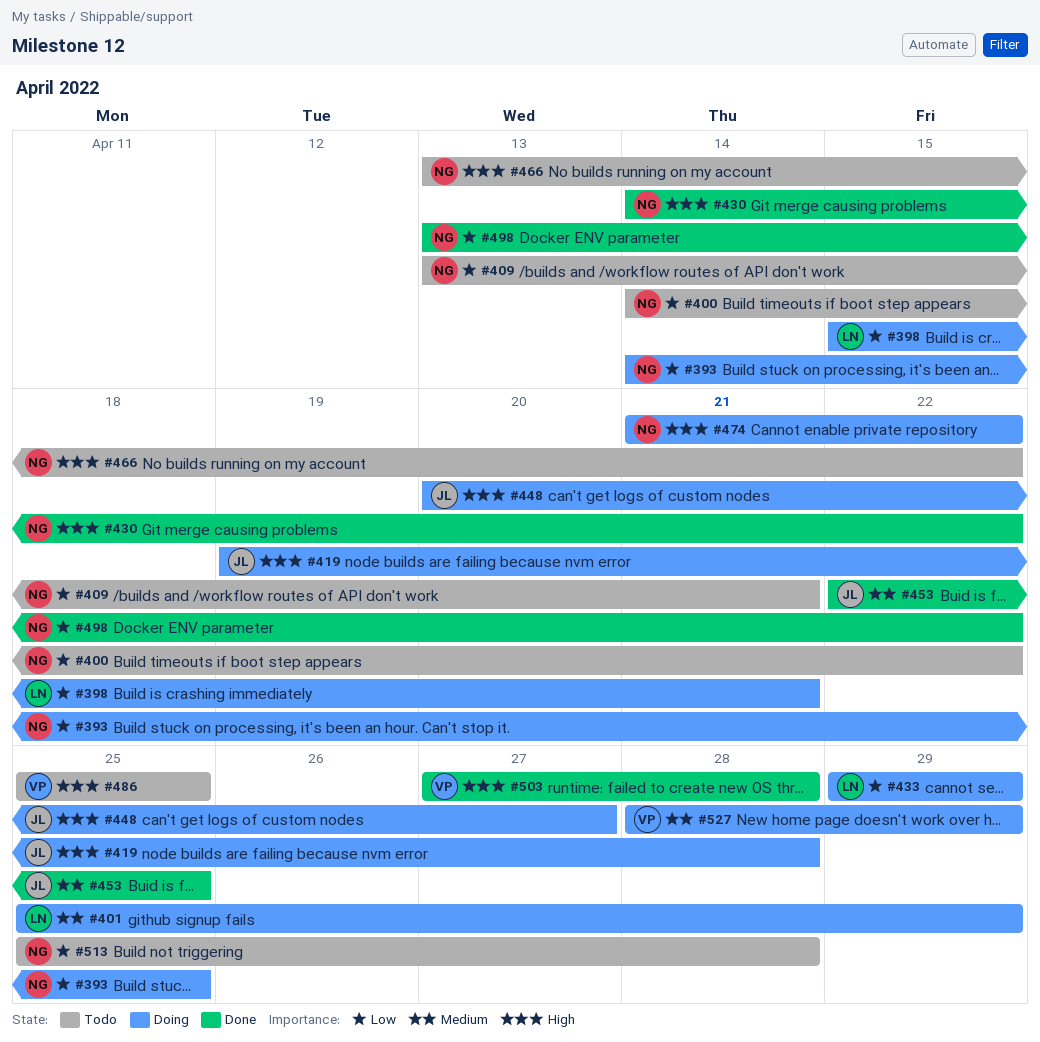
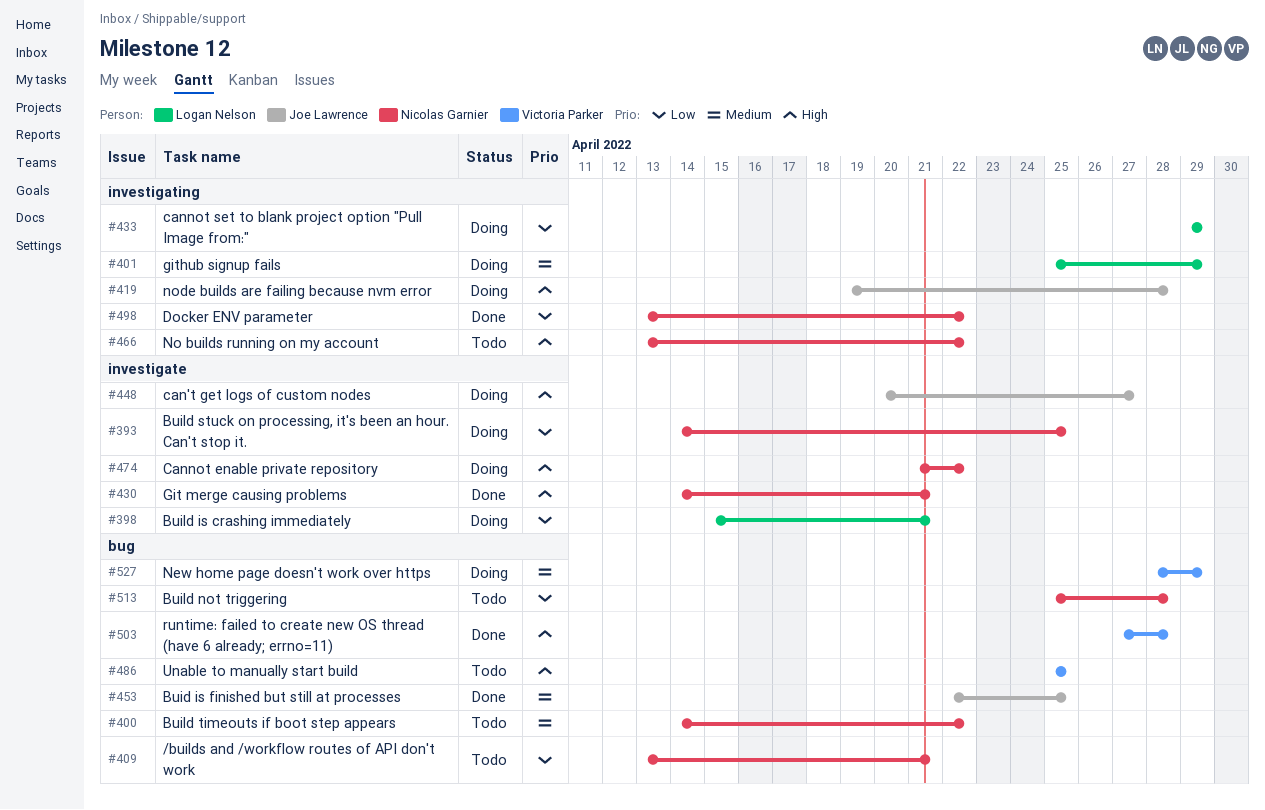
#400, priority: Low -> Medium
#430, due: Apr 22 -> Apr 21

